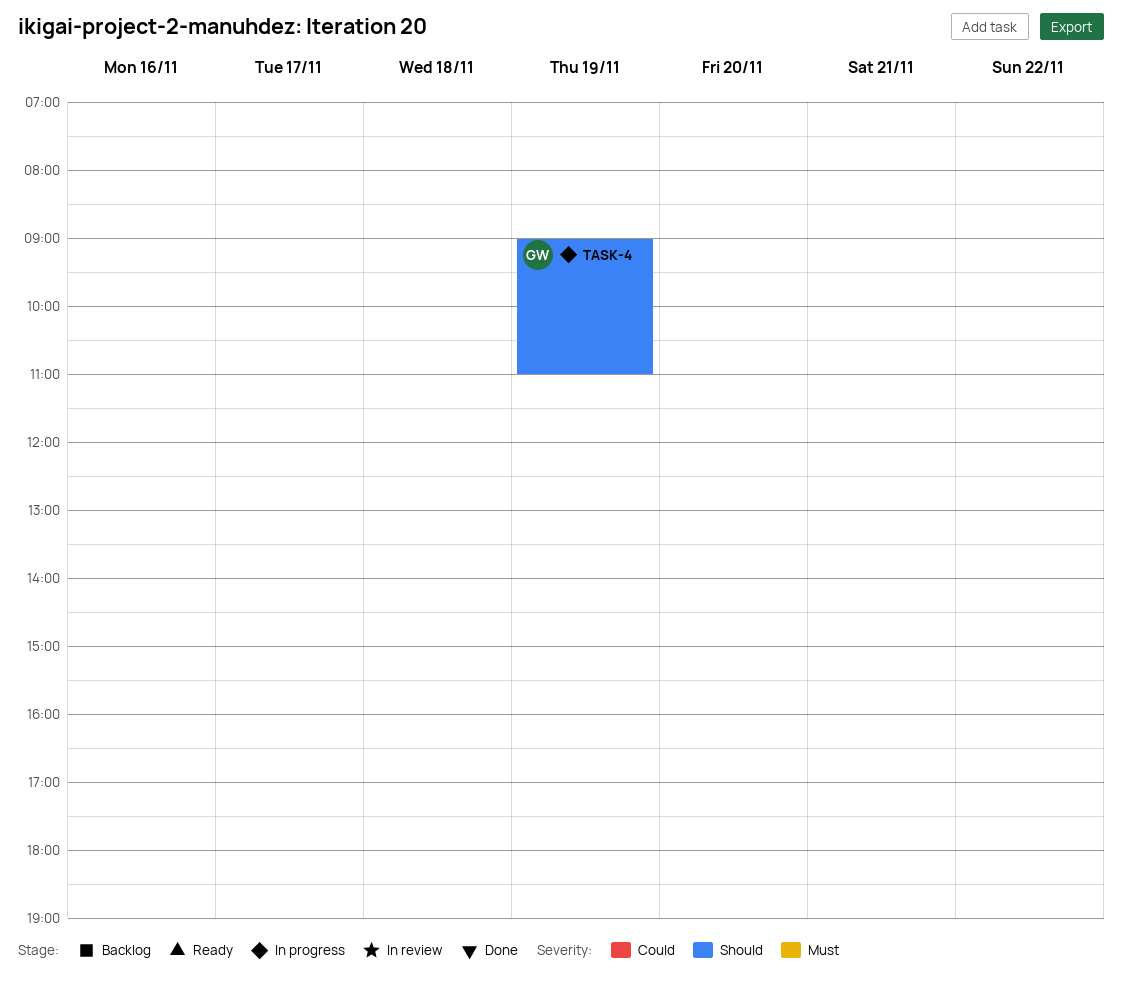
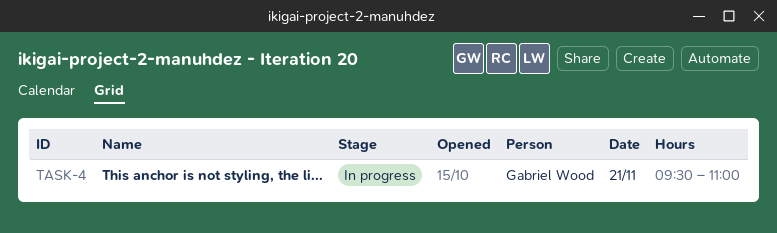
TASK-4, day: Nov 19 -> Nov 21
TASK-4, begins: 09:00 -> 09:30

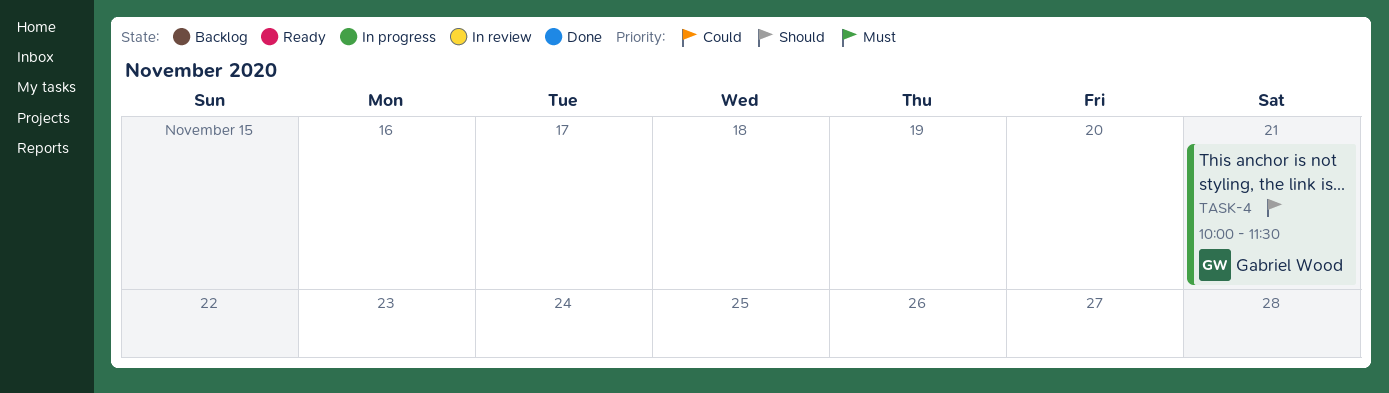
TASK-4, begins: 09:30 -> 10:00
TASK-4, ends: 11:00 -> 11:30

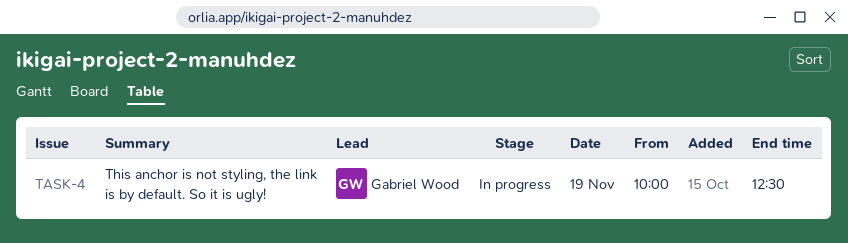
TASK-4, day: Nov 21 -> Nov 19
TASK-4, ends: 11:30 -> 12:30

